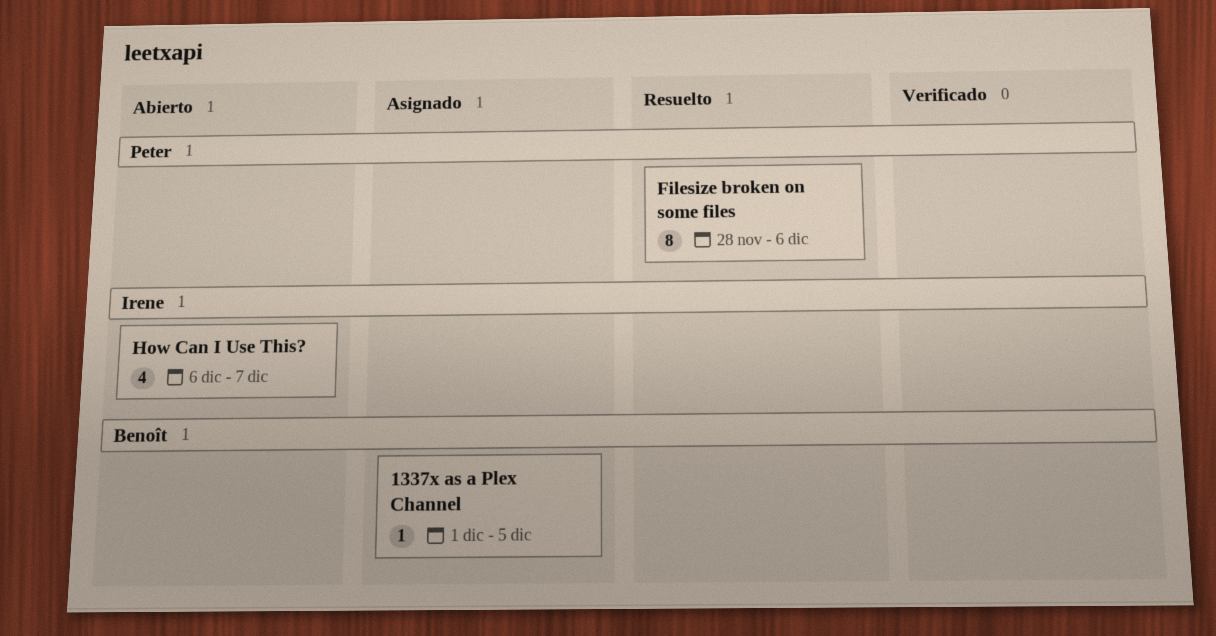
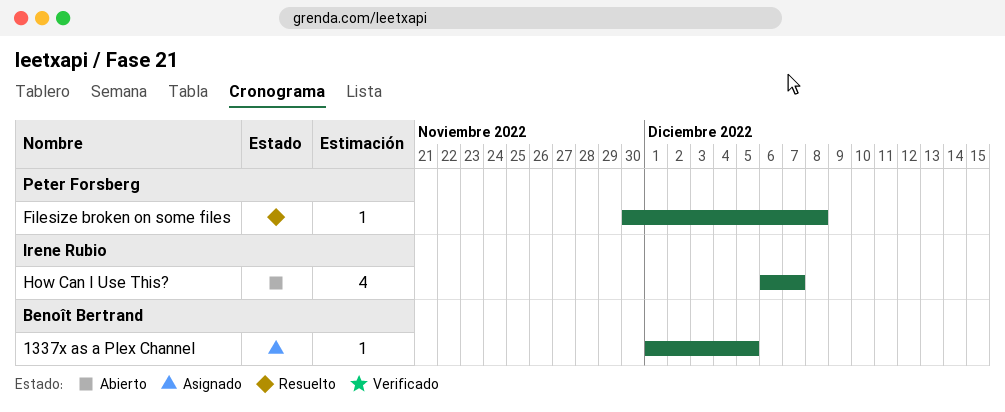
Filesize broken on some files, estimate: 8 -> 1
Filesize broken on some files, start: Nov 28 -> Nov 30
Filesize broken on some files, due: Dec 6 -> Dec 8

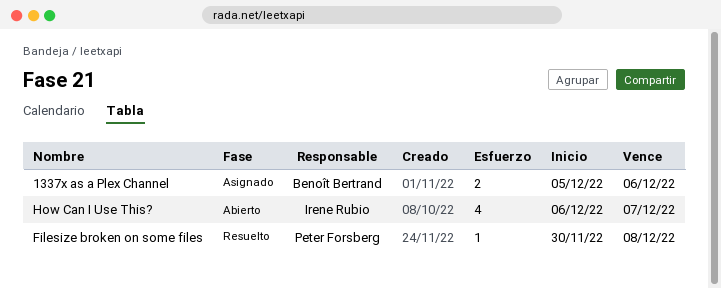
1337x as a Plex Channel, estimate: 1 -> 2
1337x as a Plex Channel, start: Dec 1 -> Dec 5
1337x as a Plex Channel, due: Dec 5 -> Dec 6

